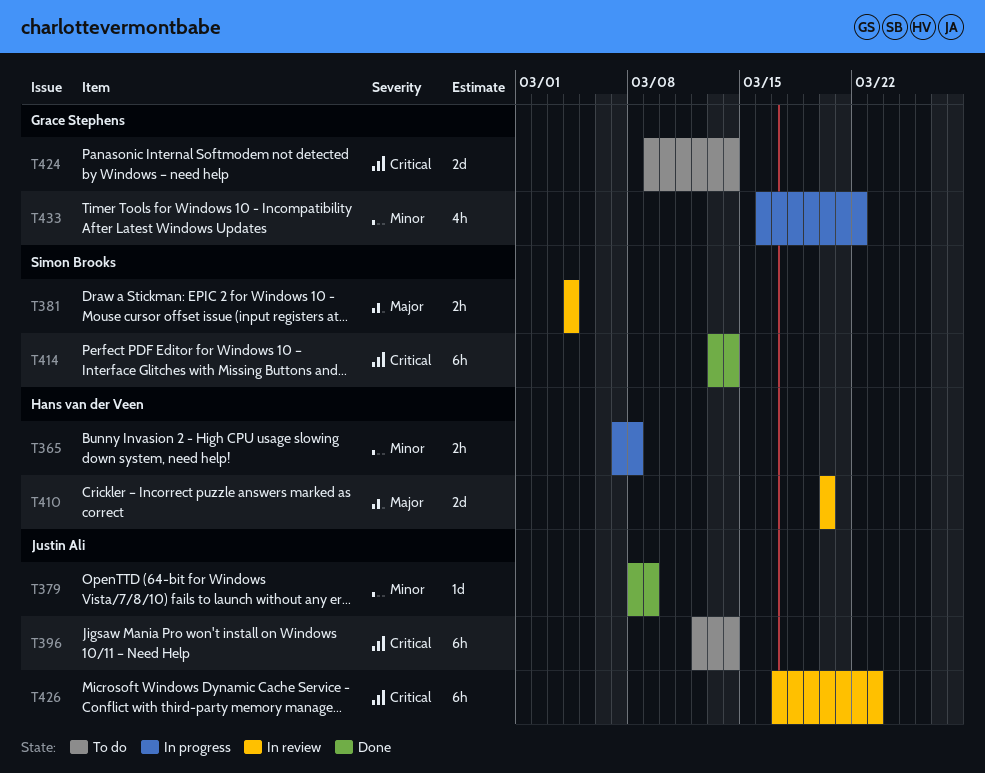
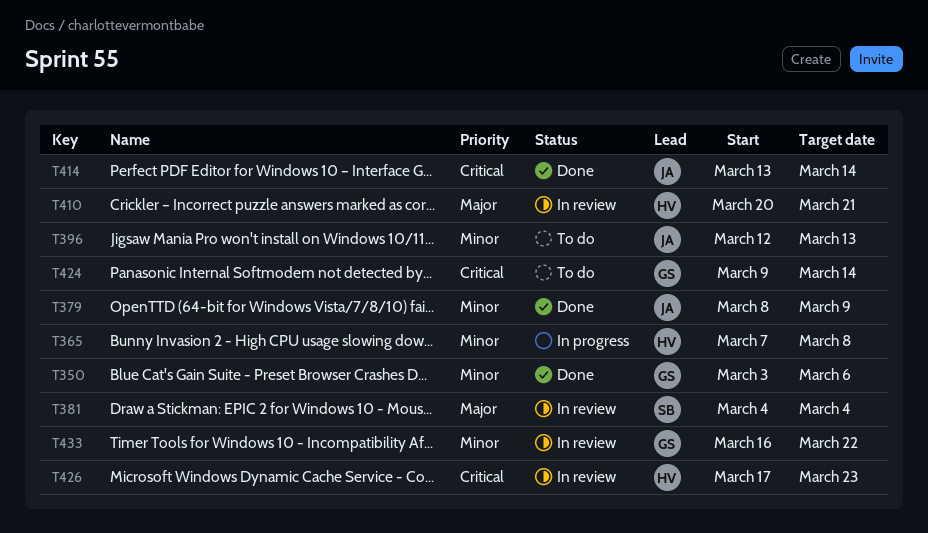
T350: none -> present
T396, priority: Critical -> Minor
T396, due: Mar 14 -> Mar 13
T410, due: Mar 20 -> Mar 21
T414, owner: Simon Brooks -> Justin Ali
T426, owner: Justin Ali -> Hans van der Veen
T433, status: In progress -> In review

